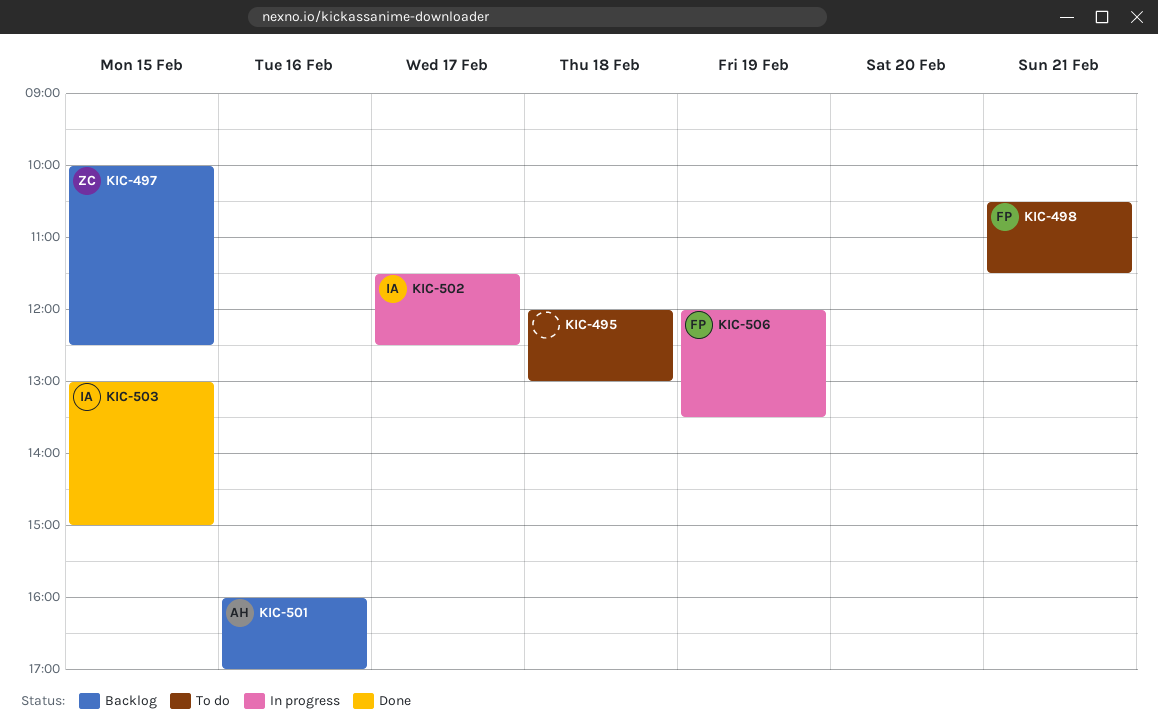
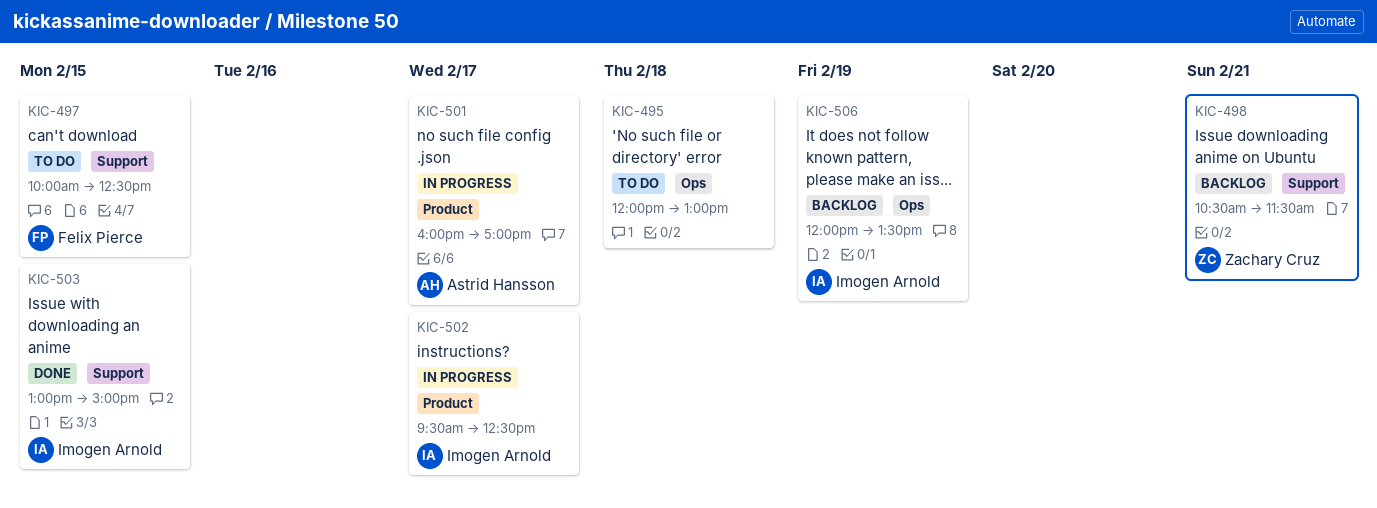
KIC-497, status: Backlog -> To do
KIC-497, owner: Zachary Cruz -> Felix Pierce
KIC-498, status: To do -> Backlog
KIC-498, owner: Felix Pierce -> Zachary Cruz
KIC-501, status: Backlog -> In progress
KIC-501, day: Feb 16 -> Feb 17
KIC-502, begins: 11:30 -> 09:30
KIC-506, status: In progress -> Backlog
KIC-506, owner: Felix Pierce -> Imogen Arnold

